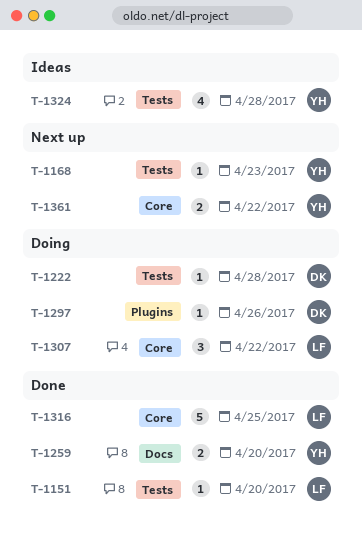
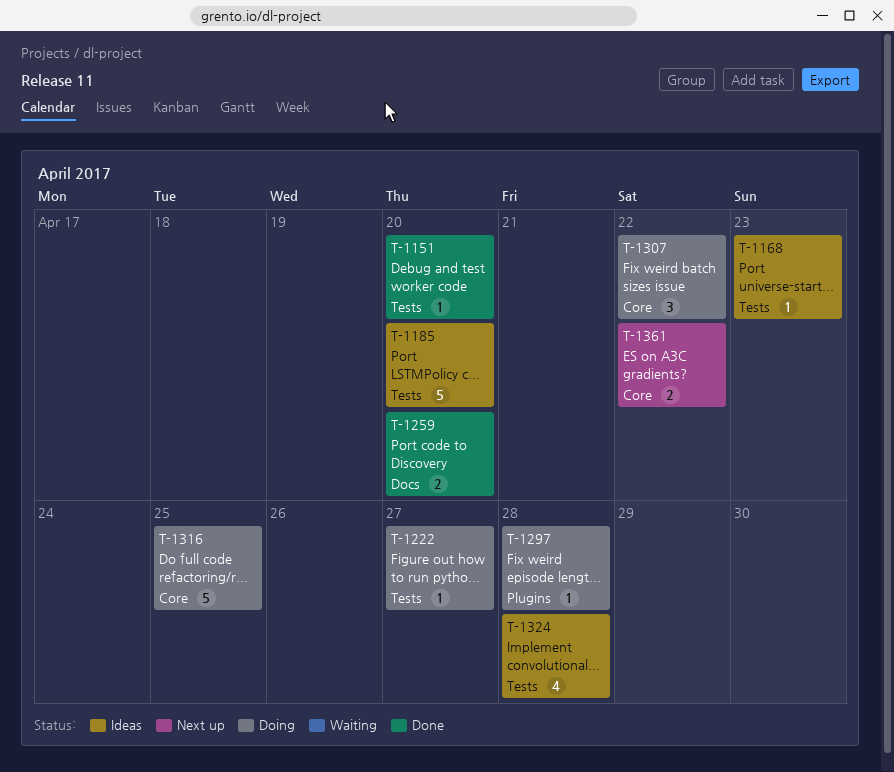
T-1168, status: Next up -> Ideas
T-1185: none -> present
T-1222, due: Apr 28 -> Apr 27
T-1297, due: Apr 26 -> Apr 28
T-1316, status: Done -> Doing

